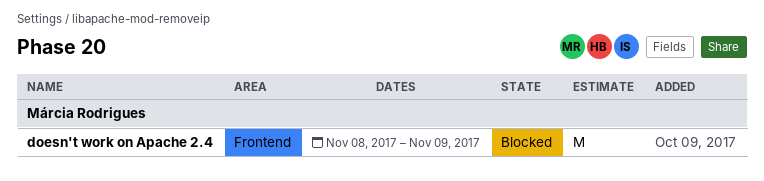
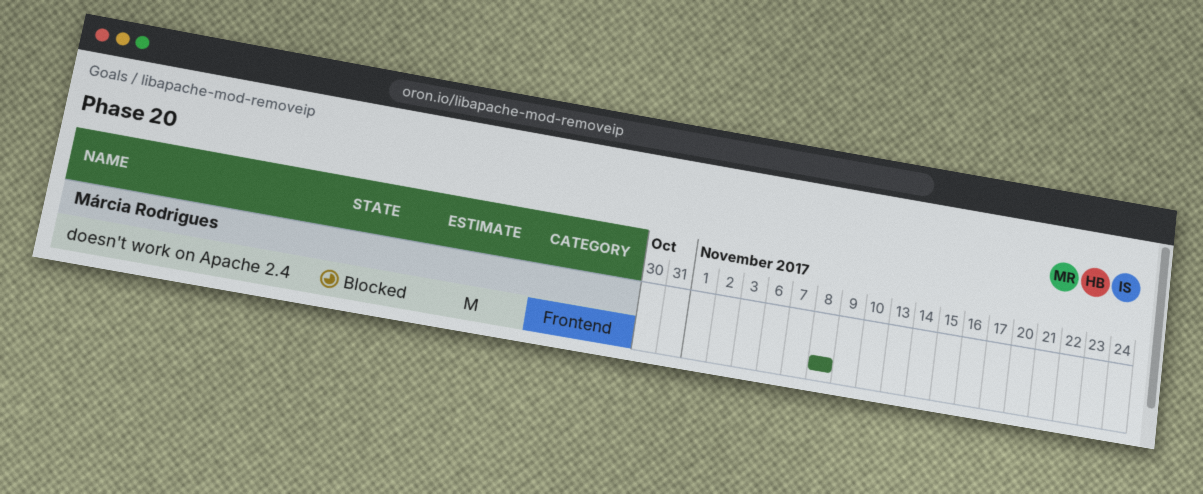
doesn't work on Apache 2.4, due: Nov 9 -> Nov 8

